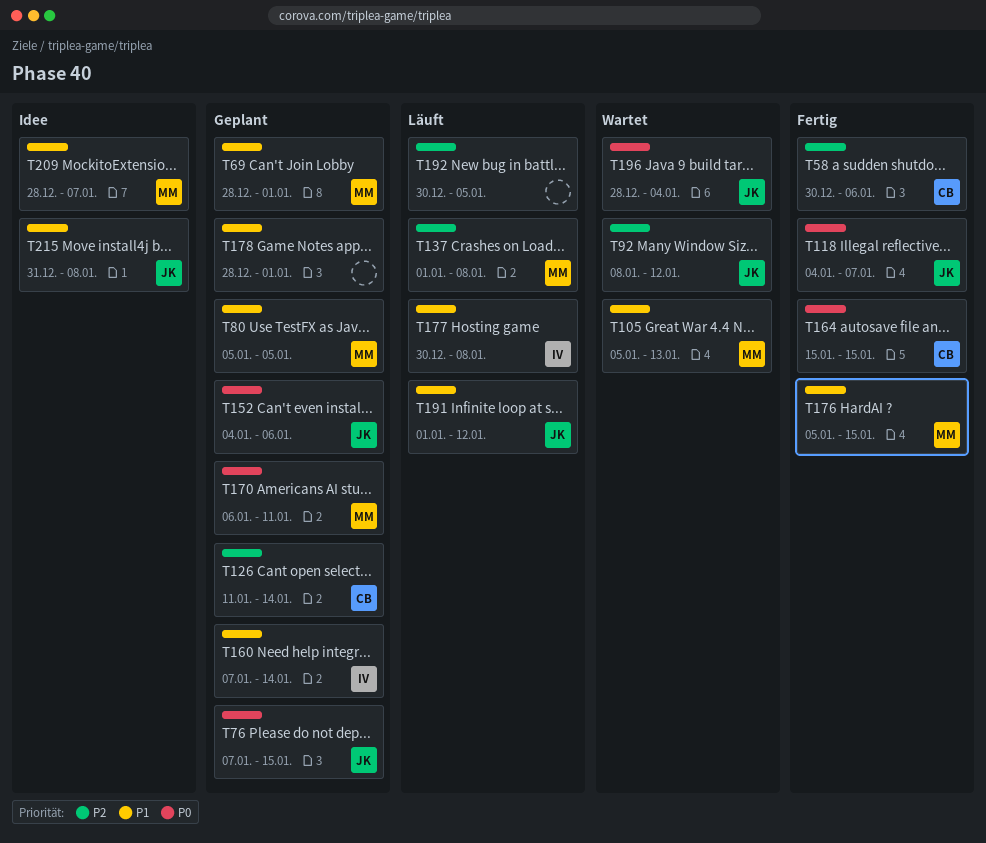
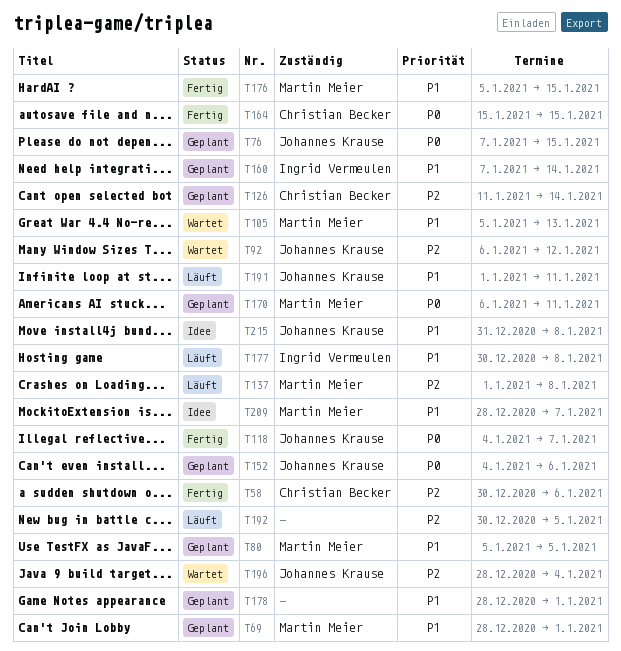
T92, start: Jan 8 -> Jan 6
T191, due: Jan 12 -> Jan 11
T196, priority: P0 -> P2

